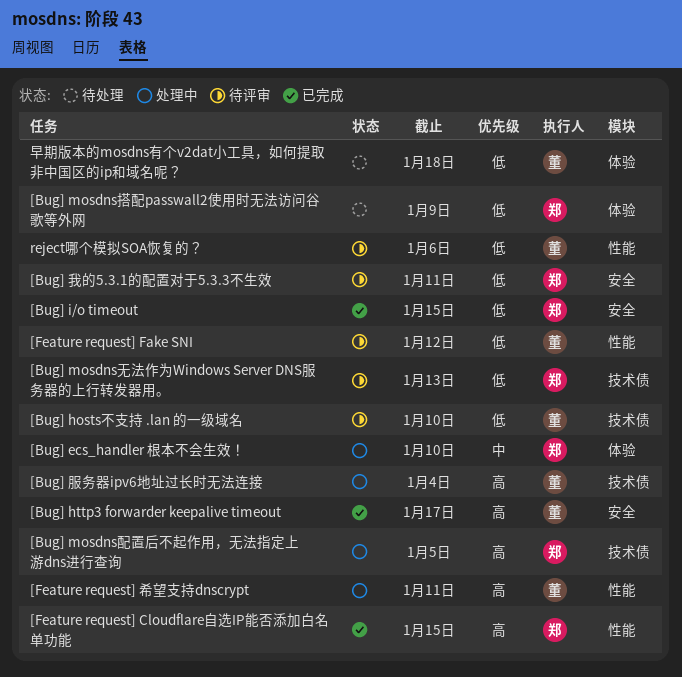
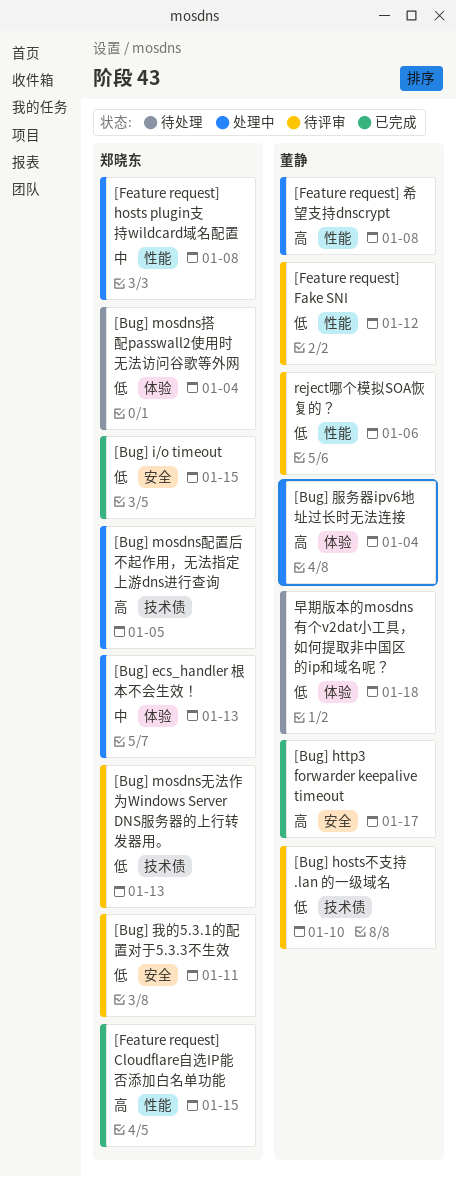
[Bug] ecs_handler 根本不会生效！, due: Jan 10 -> Jan 13
[Bug] mosdns搭配passwall2使用时无法访问谷歌等外网, due: Jan 9 -> Jan 4
[Bug] 服务器ipv6地址过长时无法连接, label: 技术债 -> 体验
[Feature request] hosts plugin支持wildcard域名配置: none -> present
[Feature request] 希望支持dnscrypt, due: Jan 11 -> Jan 8

